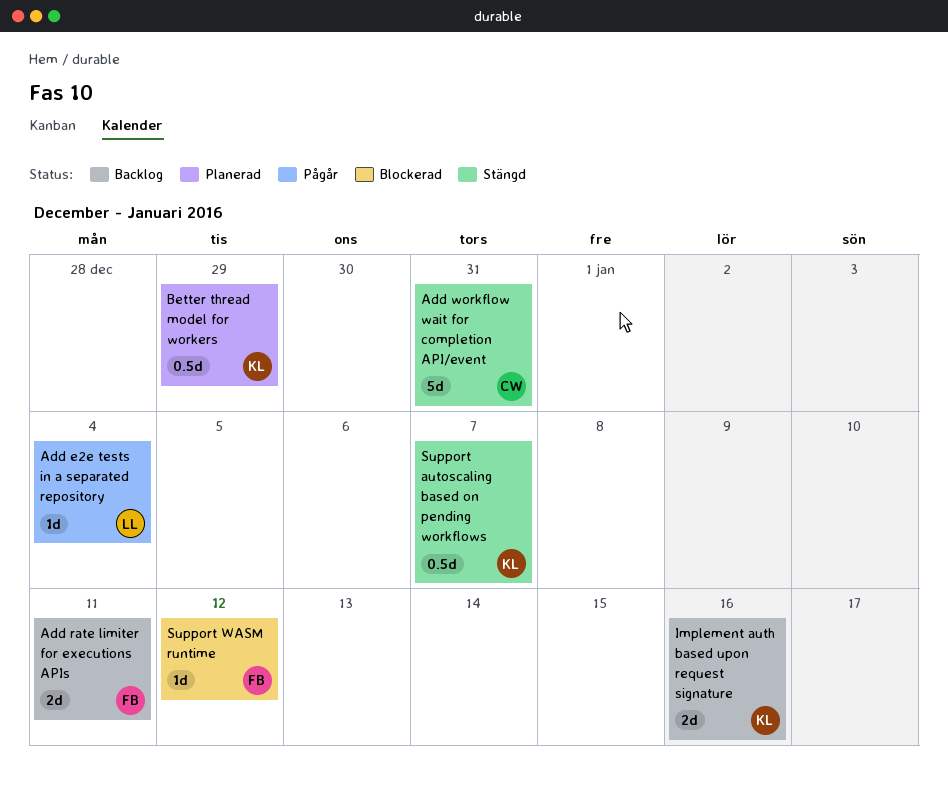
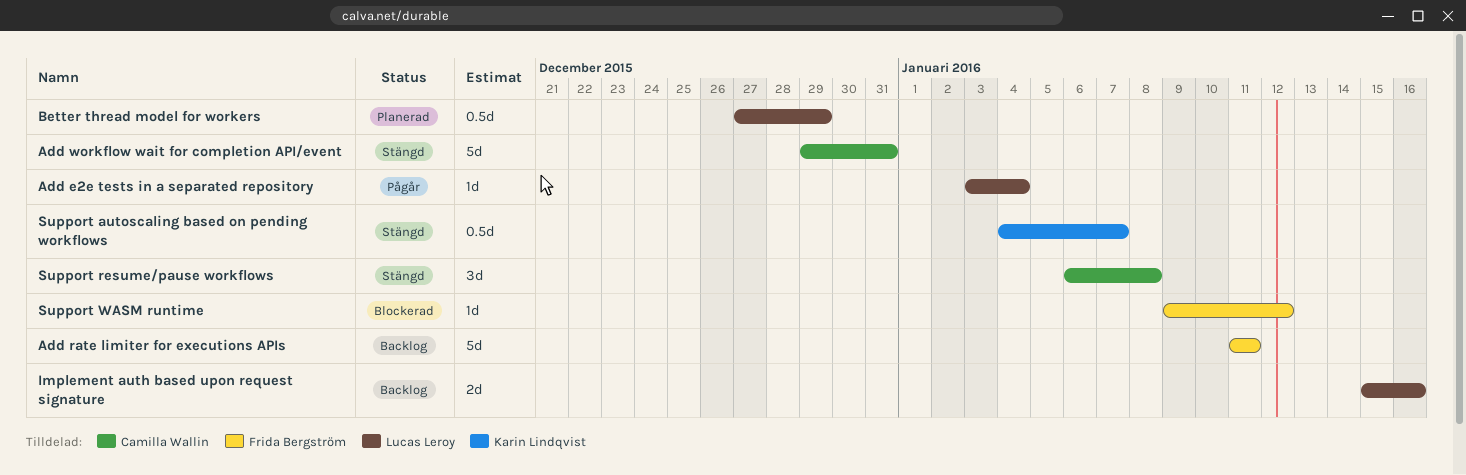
Add rate limiter for executions APIs, estimate: 2d -> 5d
Better thread model for workers, owner: Karin Lindqvist -> Lucas Leroy
Implement auth based upon request signature, owner: Karin Lindqvist -> Lucas Leroy
Support resume/pause workflows: none -> present

